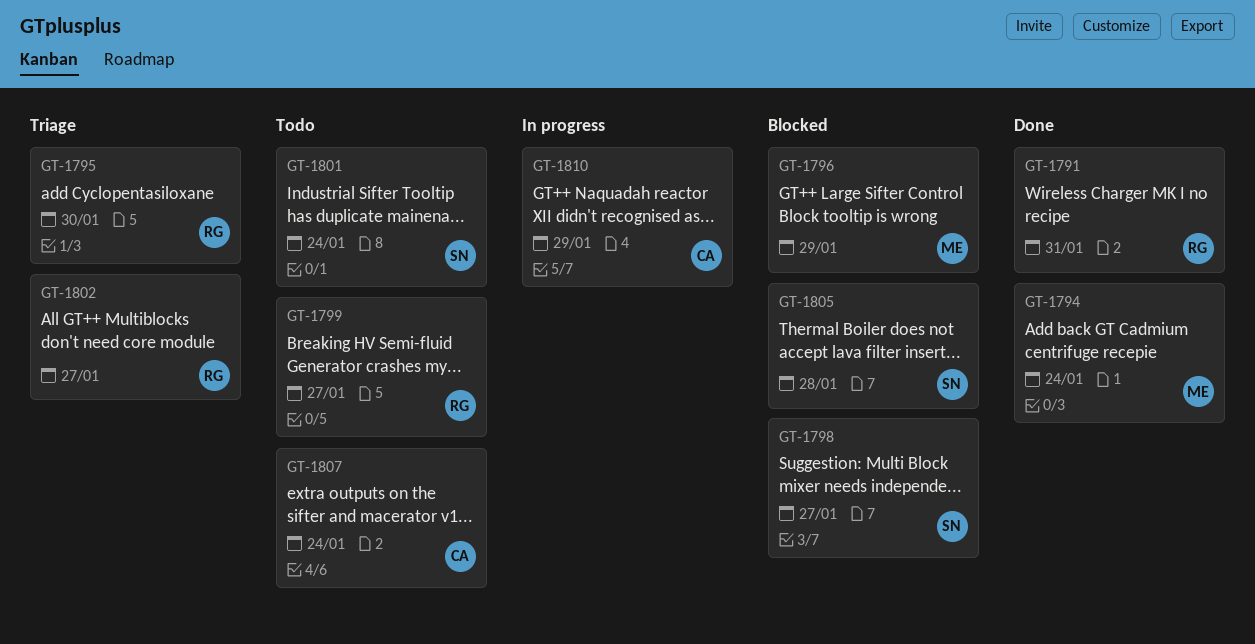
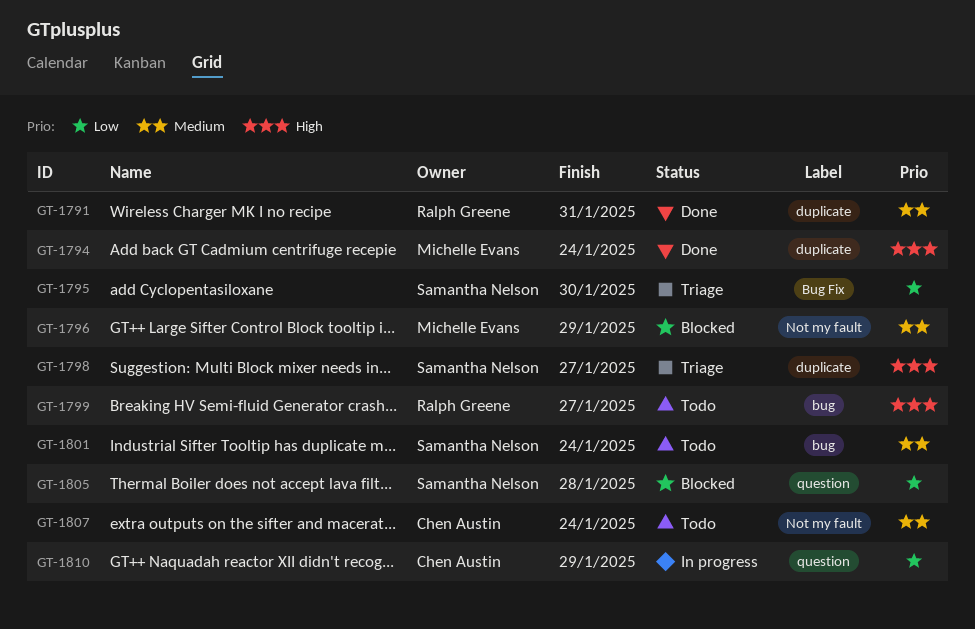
GT-1795, owner: Ralph Greene -> Samantha Nelson
GT-1798, status: Blocked -> Triage
GT-1802: present -> none

